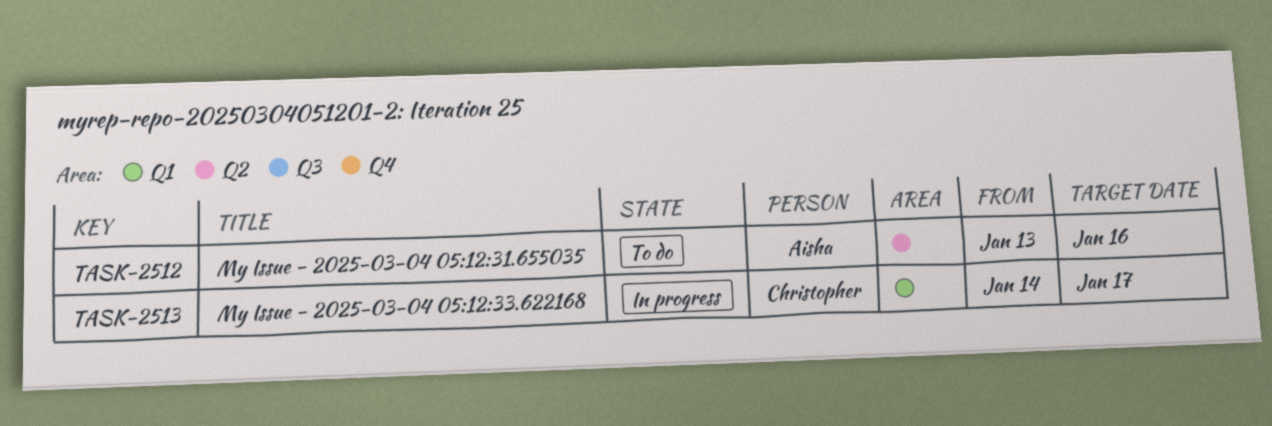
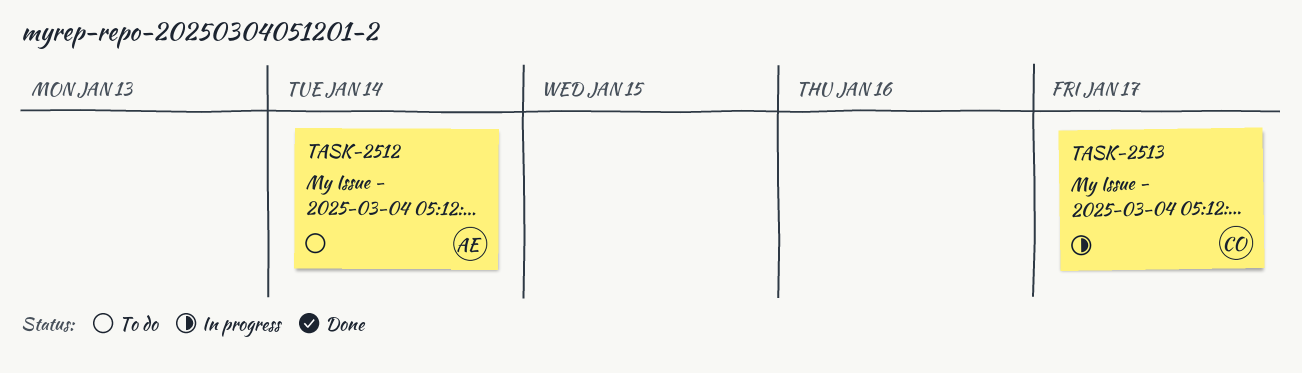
TASK-2512, due: Jan 16 -> Jan 14

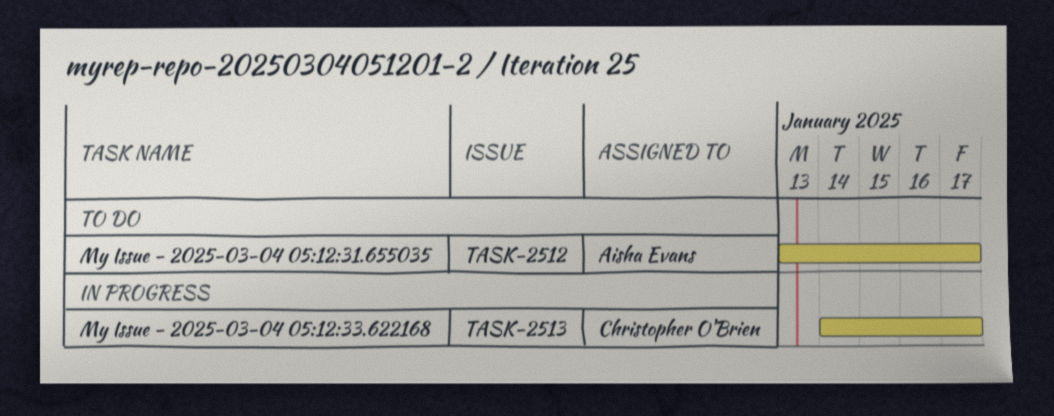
TASK-2512, due: Jan 14 -> Jan 17

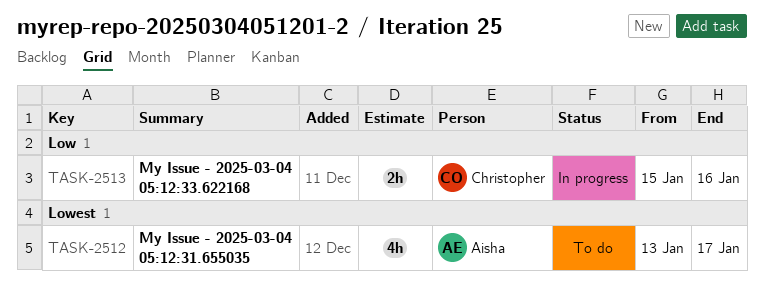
TASK-2513, start: Jan 14 -> Jan 15
TASK-2513, due: Jan 17 -> Jan 16

